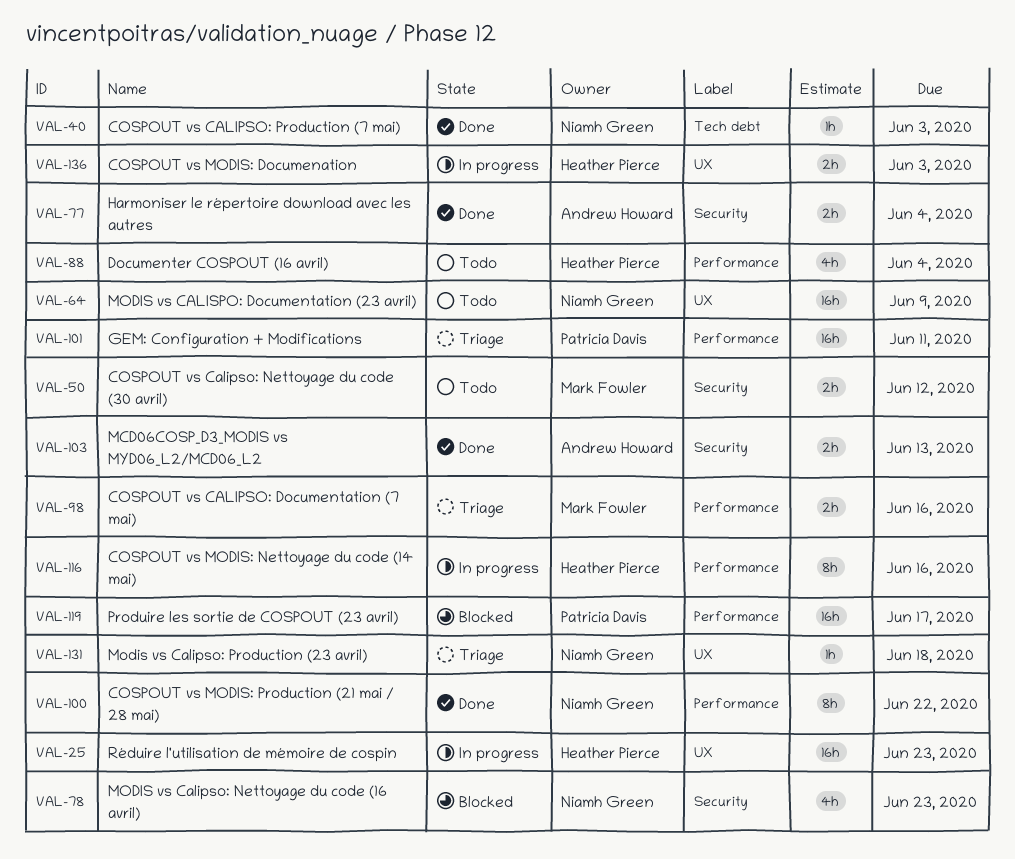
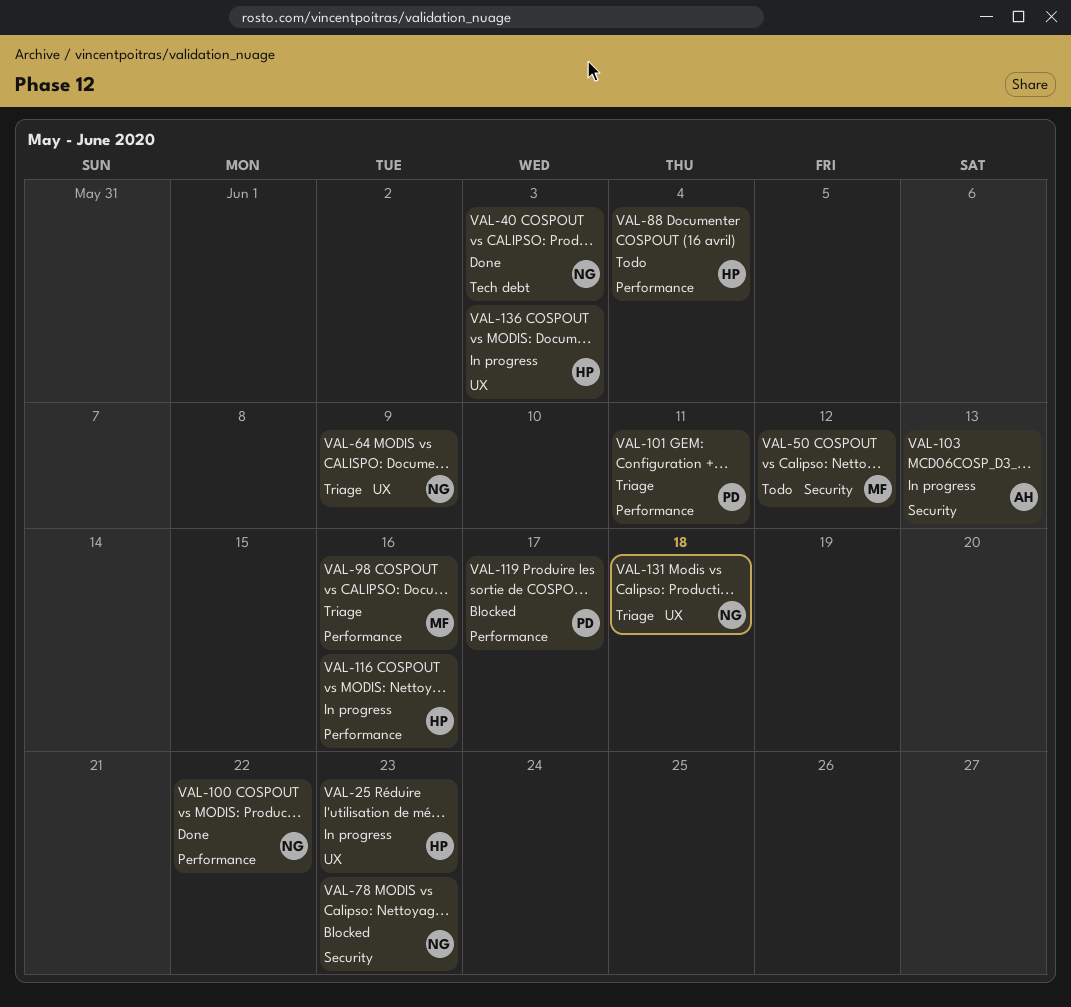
VAL-64, status: Todo -> Triage
VAL-77: present -> none
VAL-103, status: Done -> In progress

